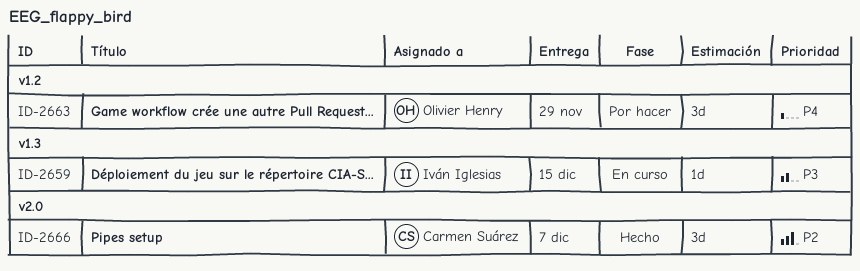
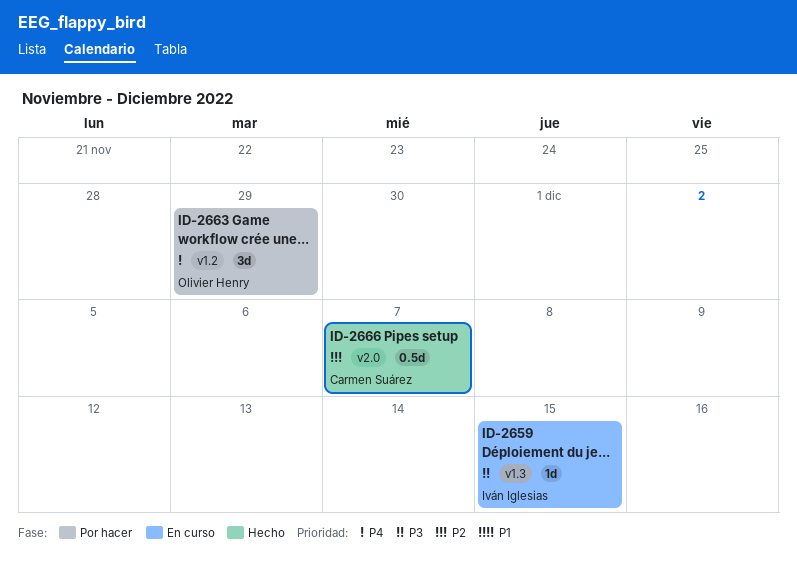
ID-2666, estimate: 3d -> 0.5d

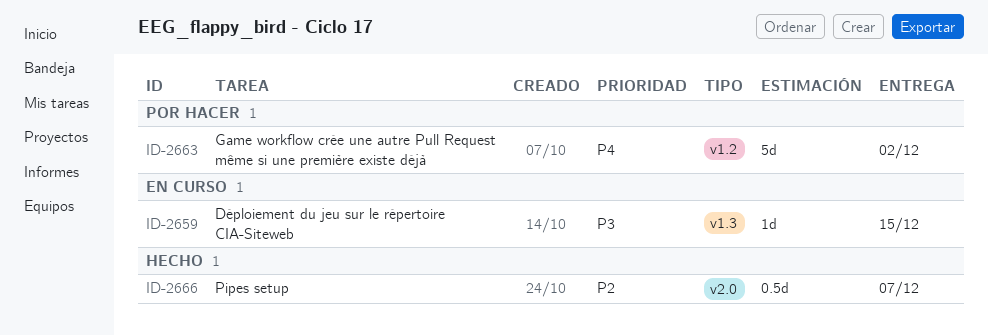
ID-2663, estimate: 3d -> 5d
ID-2663, due: Nov 29 -> Dec 2

